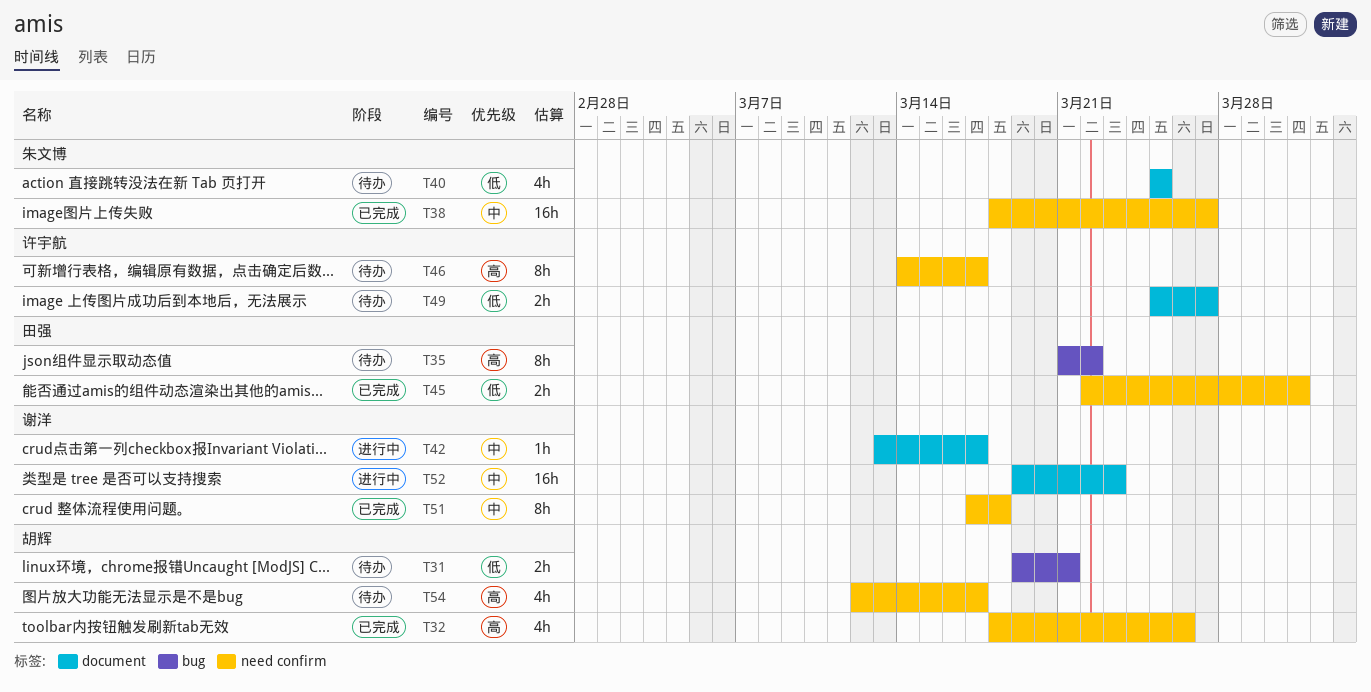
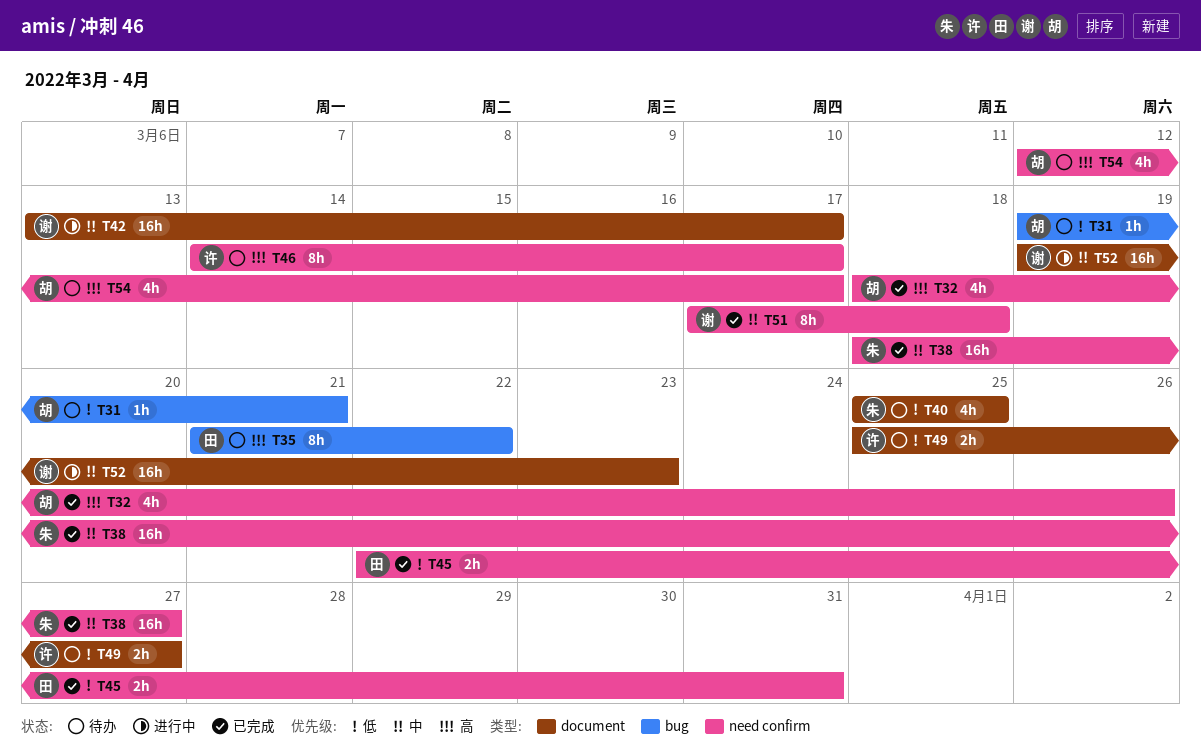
T31, estimate: 2h -> 1h
T42, estimate: 1h -> 16h

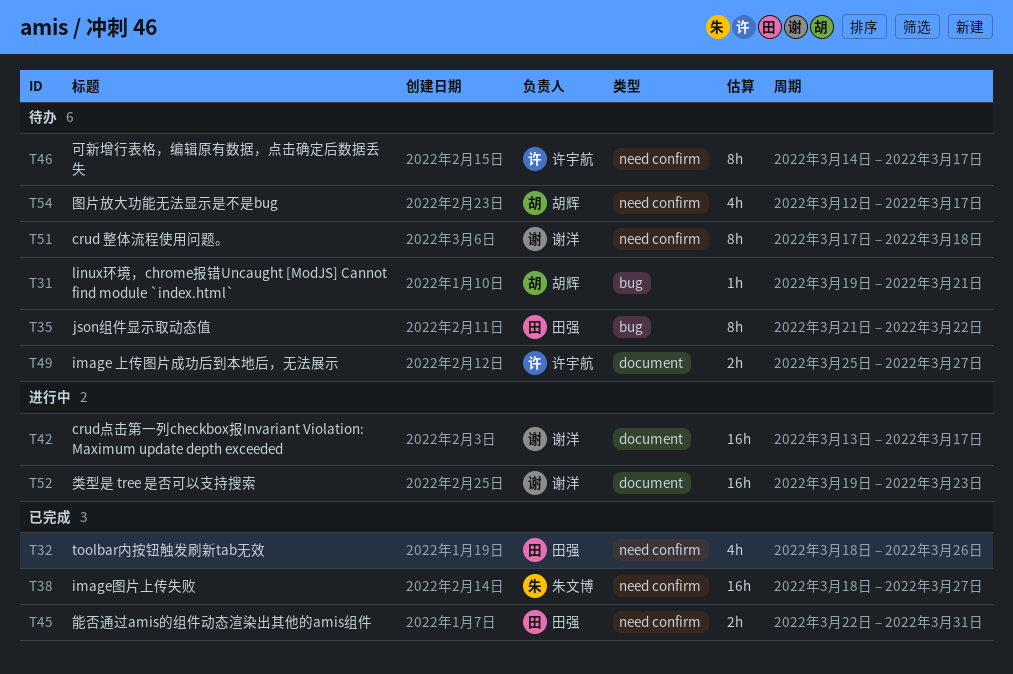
T32, owner: 胡辉 -> 田强
T40: present -> none
T51, status: 已完成 -> 待办

